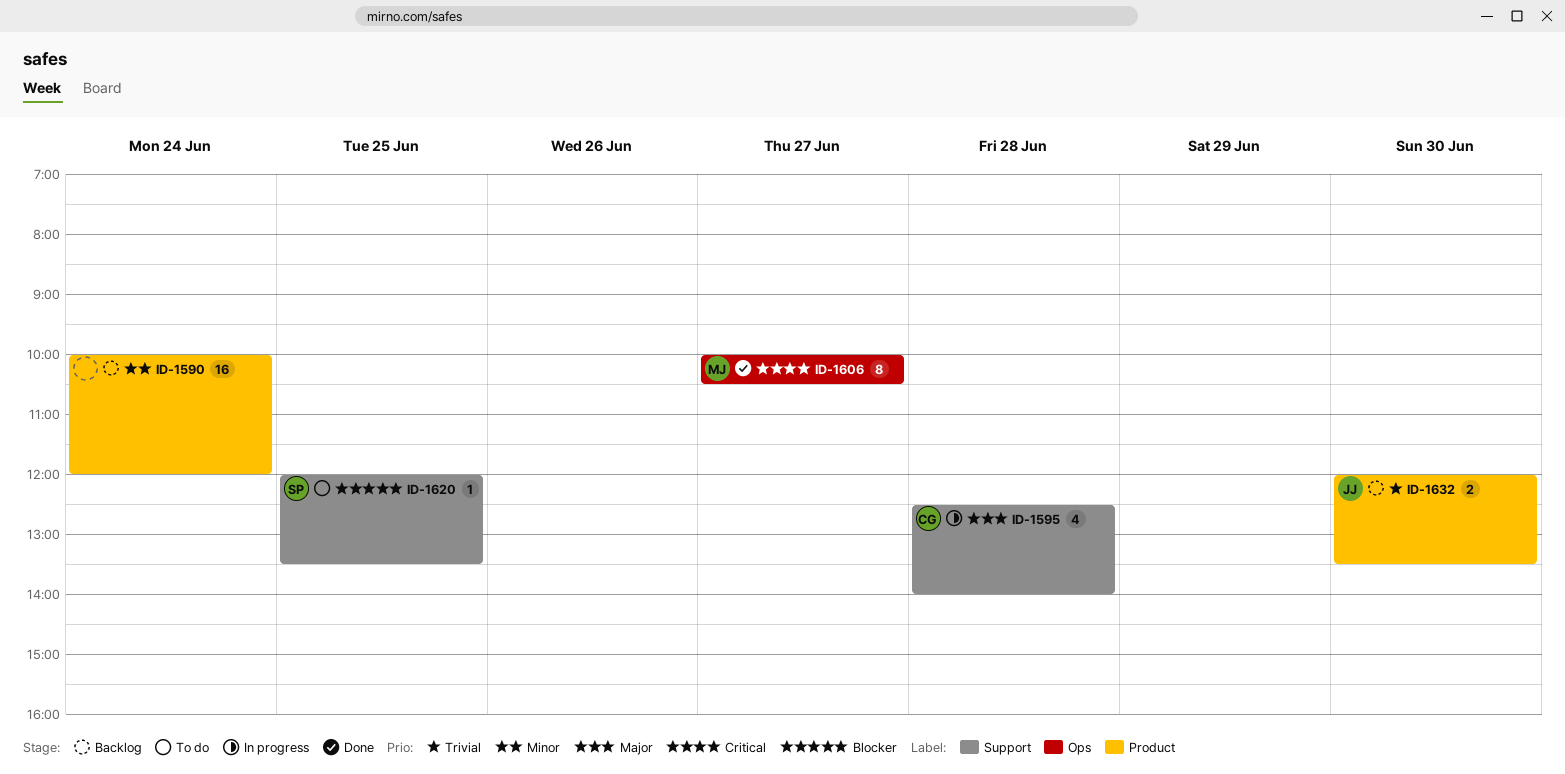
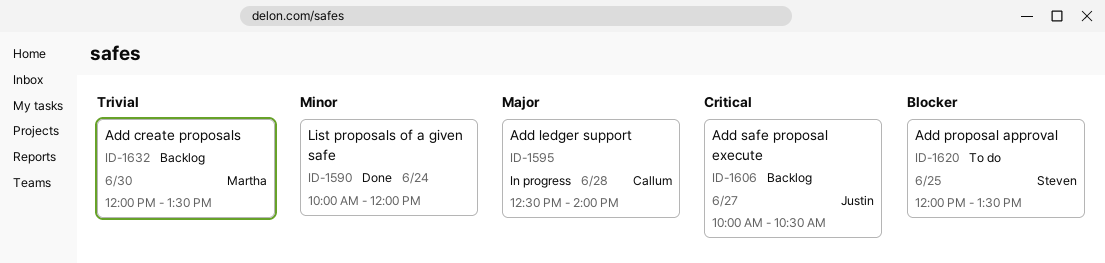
ID-1590, status: Backlog -> Done
ID-1606, status: Done -> Backlog
ID-1606, owner: Martha -> Justin
ID-1632, owner: Justin -> Martha

